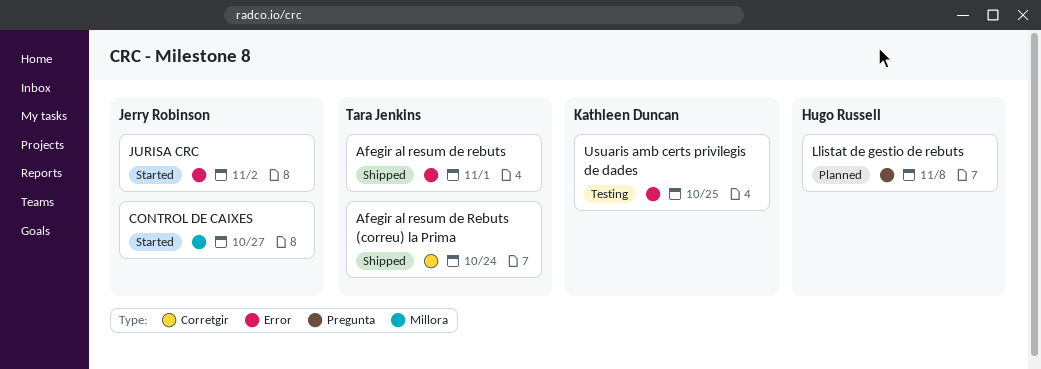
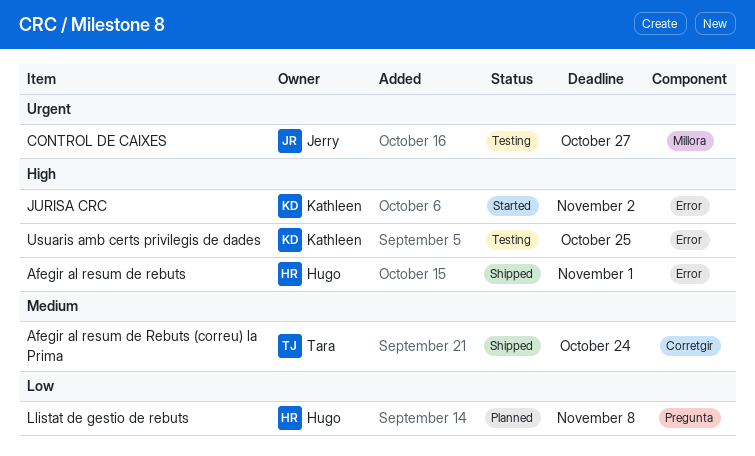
Afegir al resum de rebuts, owner: Tara Jenkins -> Hugo Russell
CONTROL DE CAIXES, status: Started -> Testing
JURISA CRC, owner: Jerry Robinson -> Kathleen Duncan

